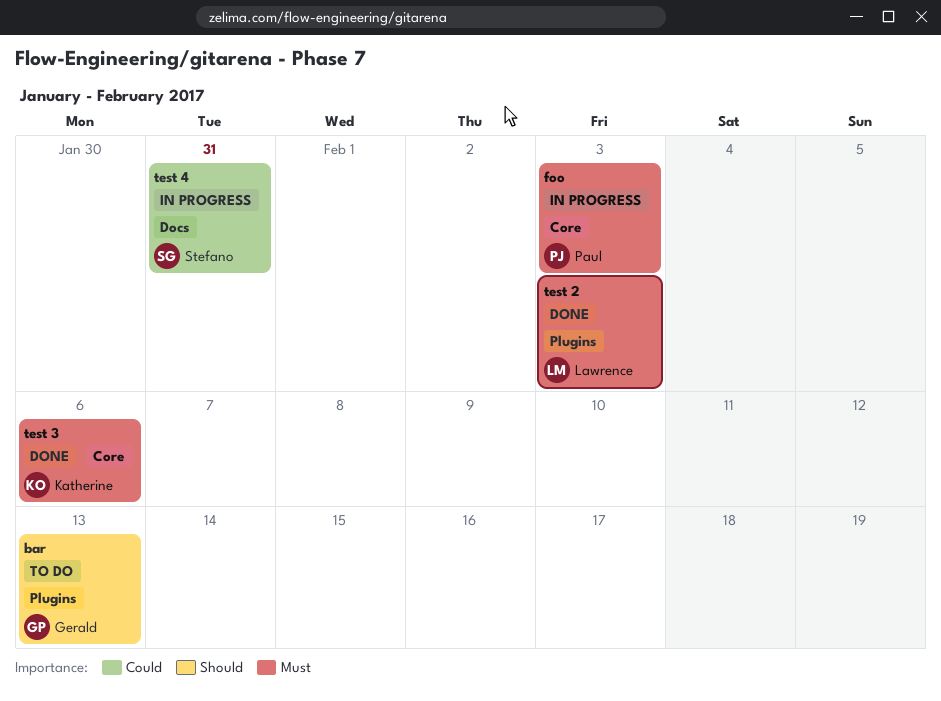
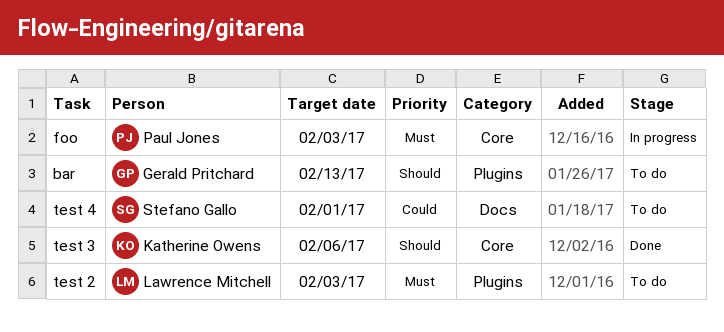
test 2, status: Done -> To do
test 3, priority: Must -> Should
test 4, status: In progress -> To do
test 4, due: Jan 31 -> Feb 1

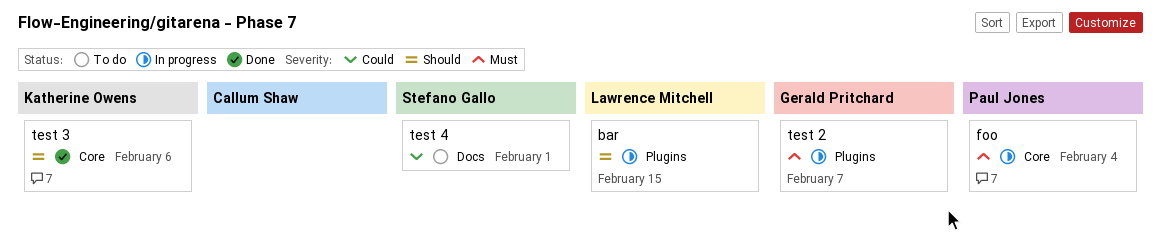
bar, status: To do -> In progress
bar, owner: Gerald Pritchard -> Lawrence Mitchell
bar, due: Feb 13 -> Feb 15
foo, due: Feb 3 -> Feb 4
test 2, status: To do -> In progress
test 2, owner: Lawrence Mitchell -> Gerald Pritchard
test 2, due: Feb 3 -> Feb 7

